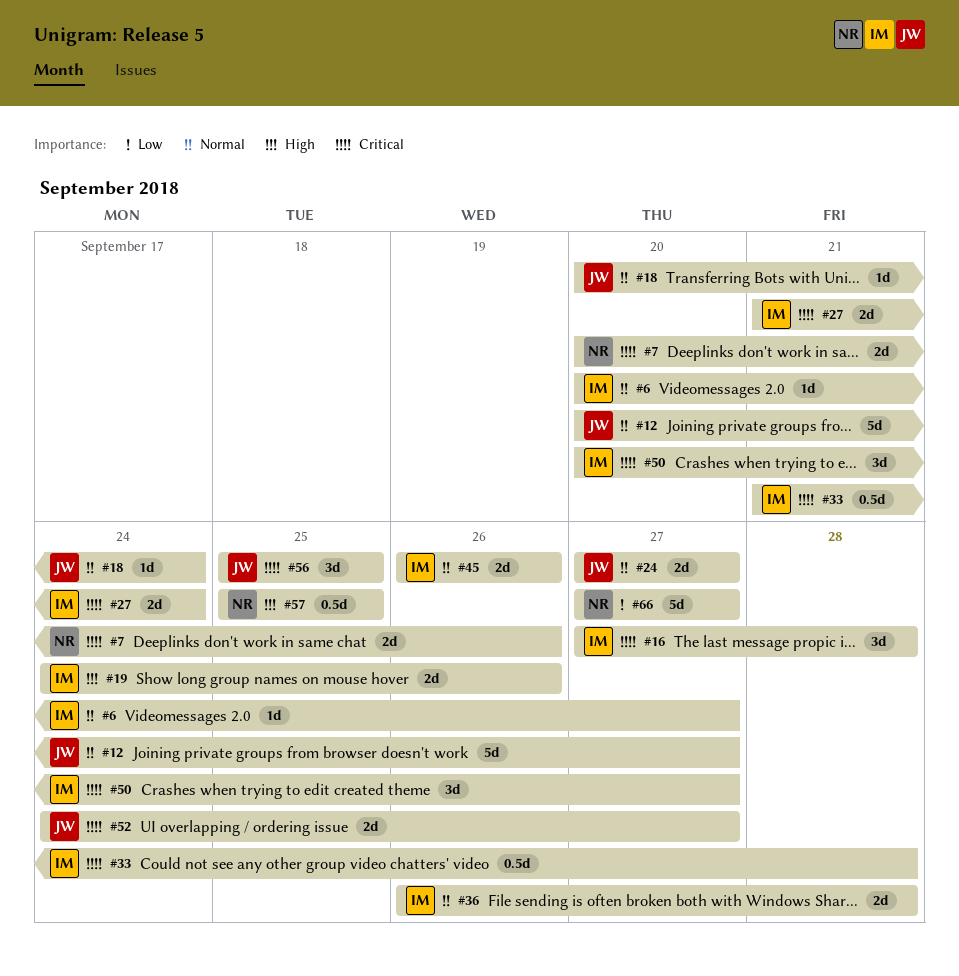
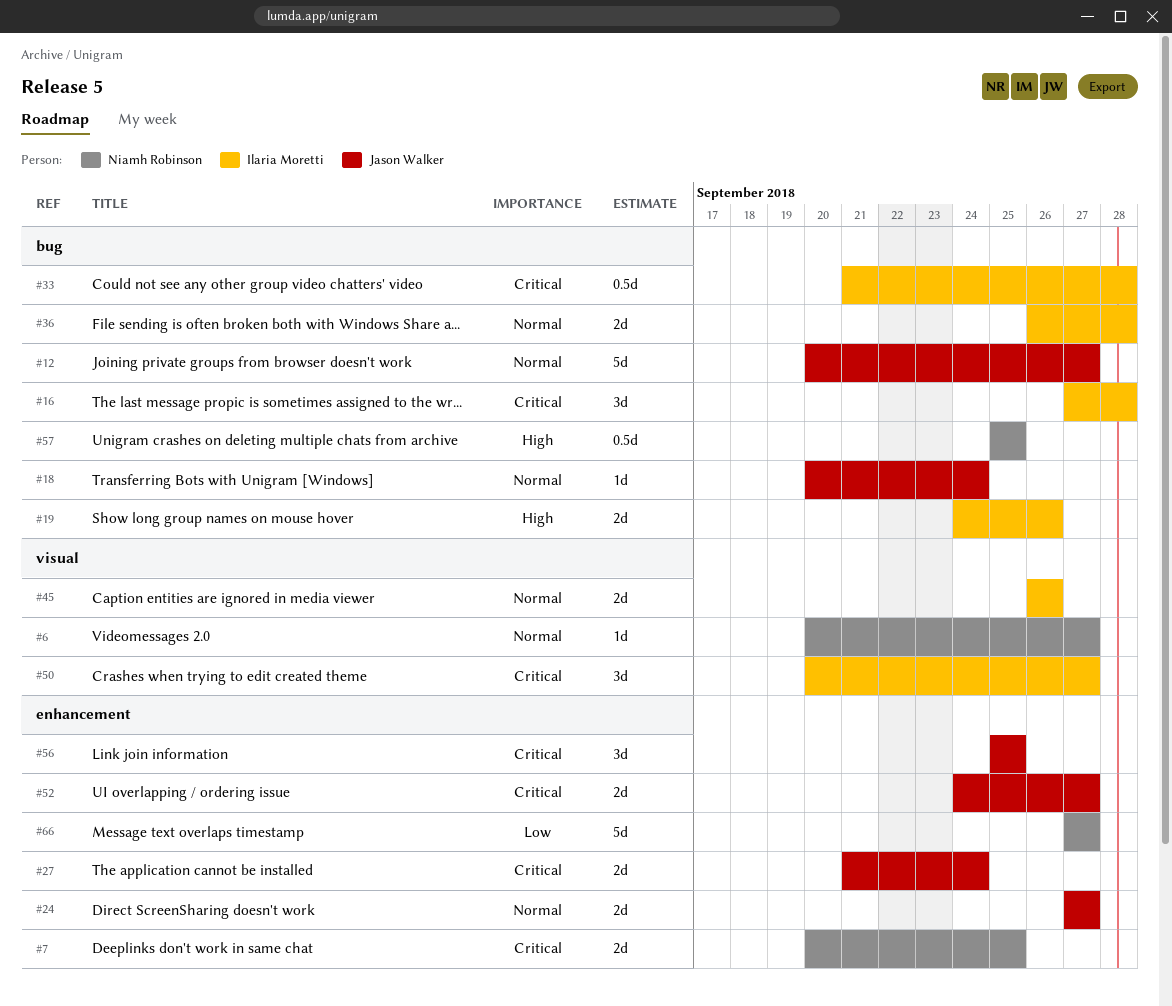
#6, owner: Ilaria Moretti -> Niamh Robinson
#7, due: Sep 26 -> Sep 25
#27, owner: Ilaria Moretti -> Jason Walker

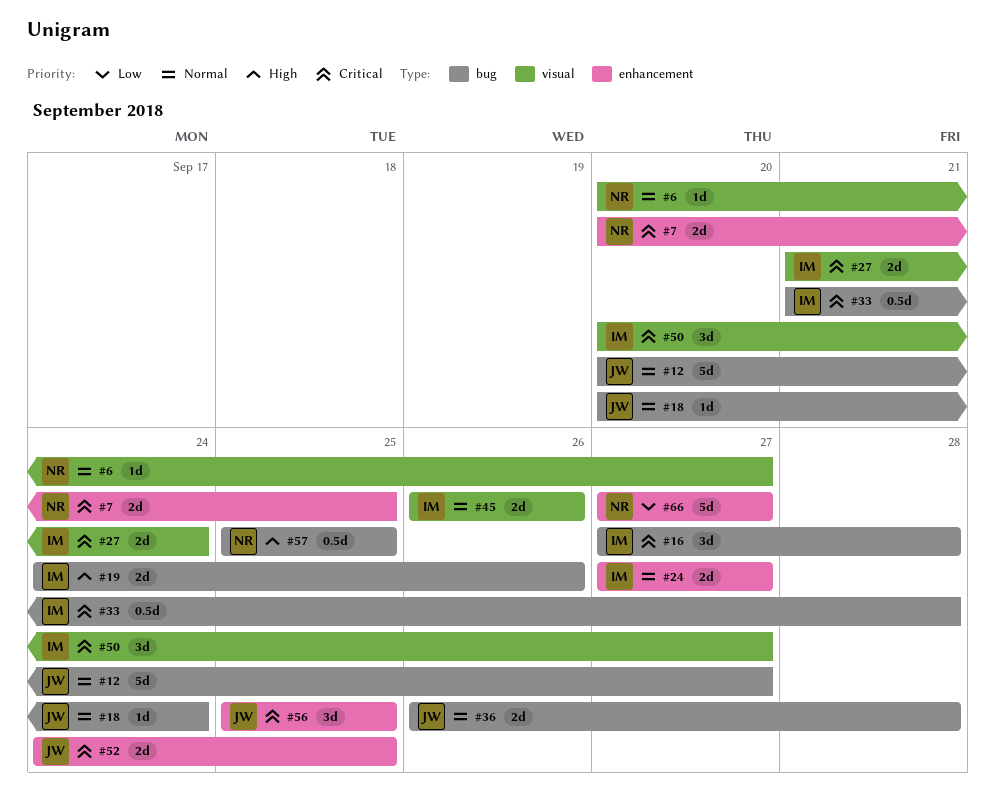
#24, owner: Jason Walker -> Ilaria Moretti
#27, owner: Jason Walker -> Ilaria Moretti
#27, label: enhancement -> visual
#36, owner: Ilaria Moretti -> Jason Walker
#52, due: Sep 27 -> Sep 25

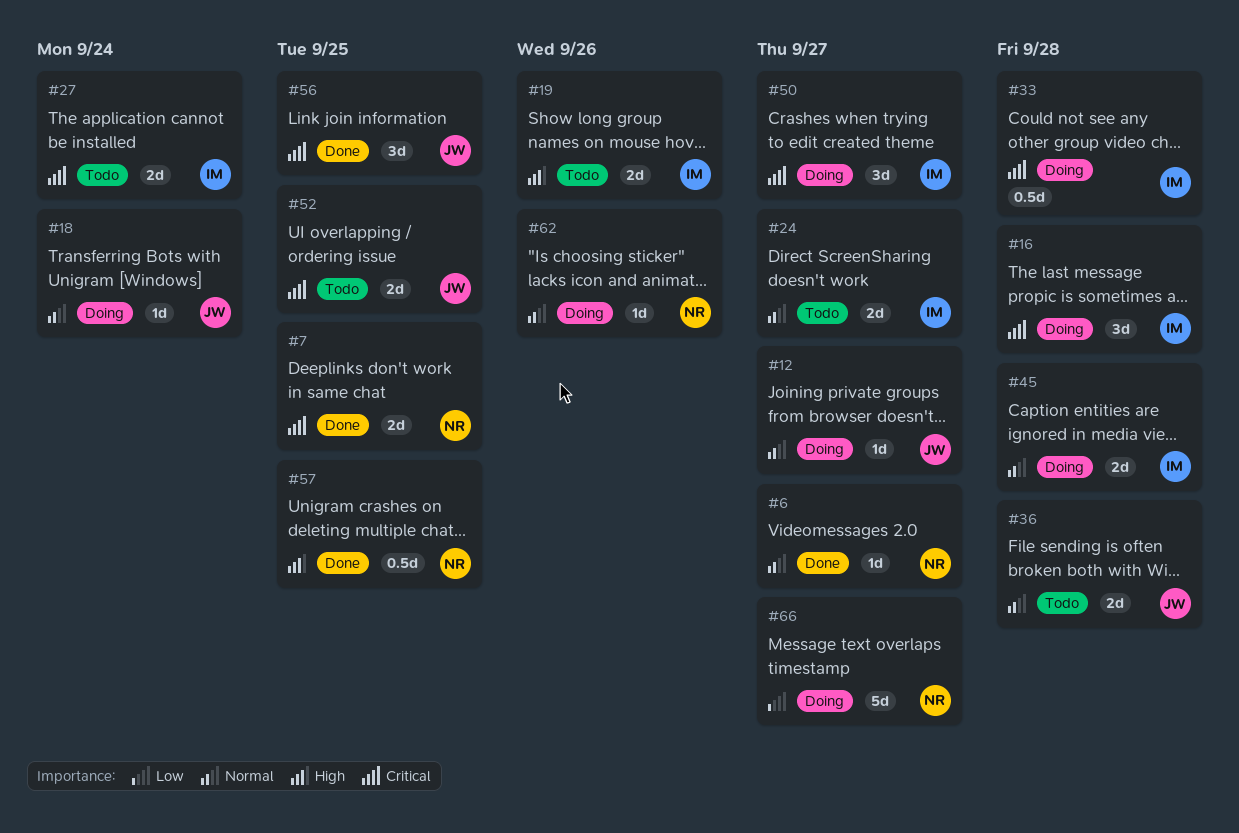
#12, estimate: 5d -> 1d
#45, due: Sep 26 -> Sep 28
#62: none -> present

